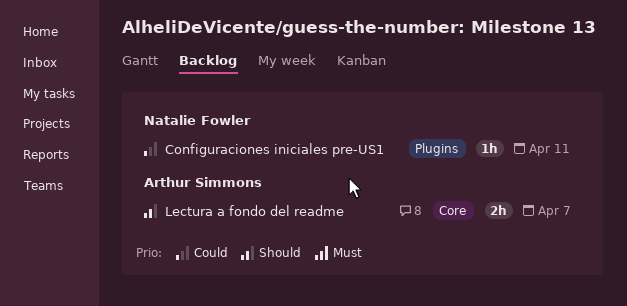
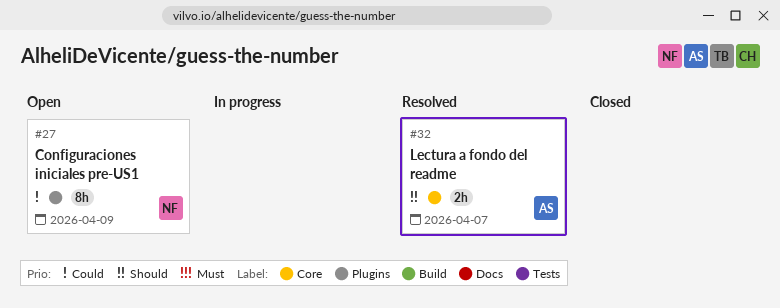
Configuraciones iniciales pre-US1, estimate: 1h -> 8h
Configuraciones iniciales pre-US1, due: Apr 11 -> Apr 9

